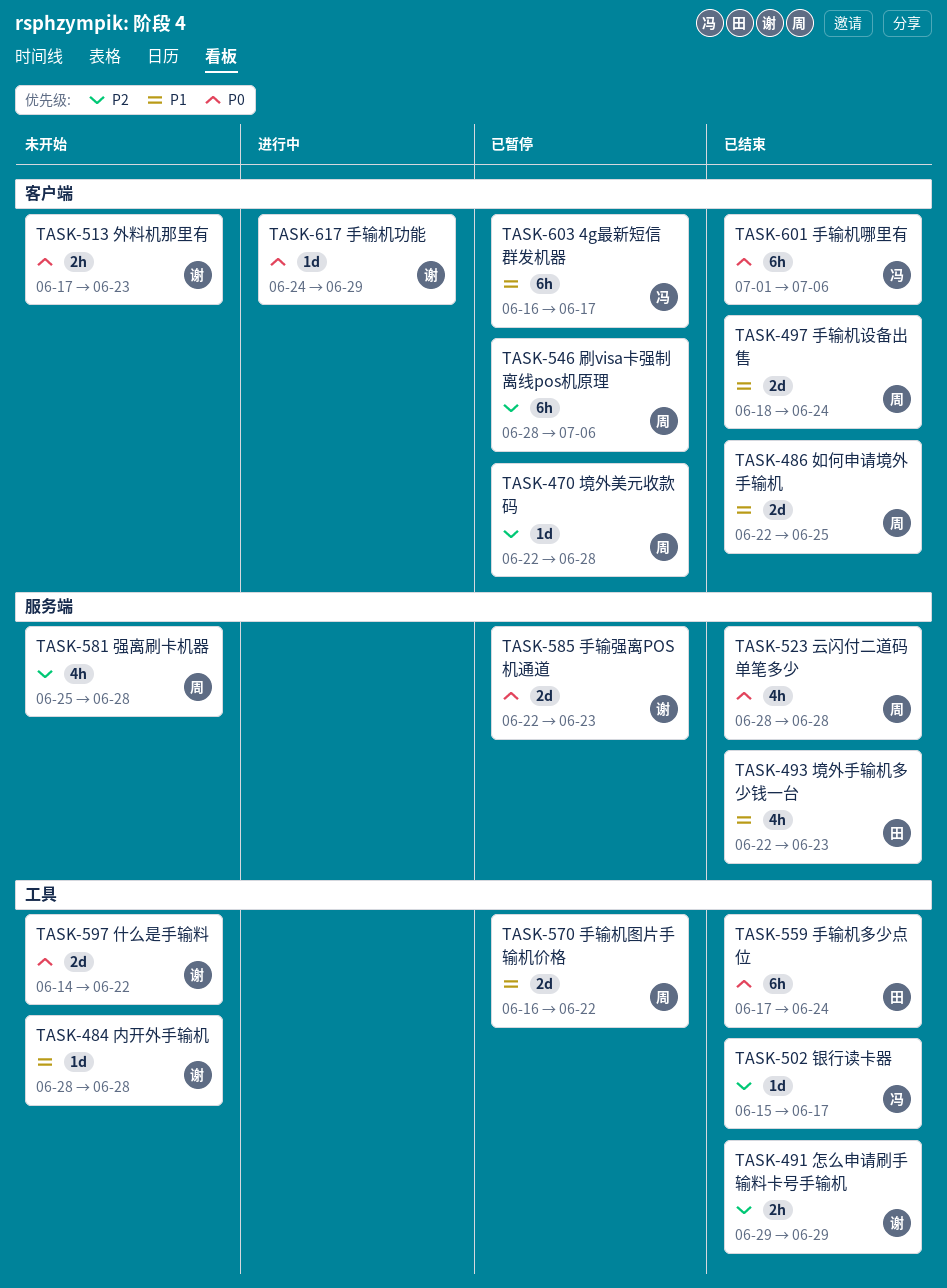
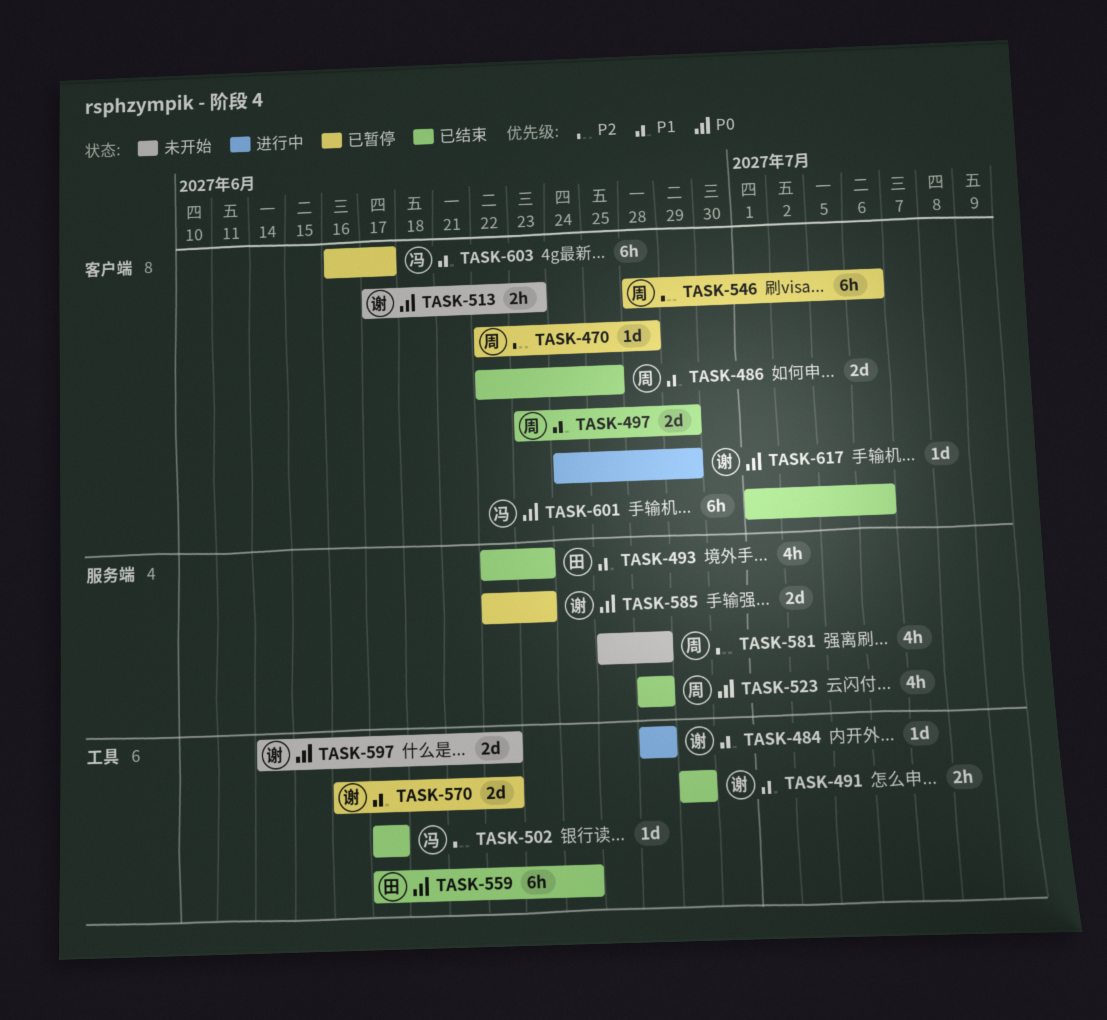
TASK-484, status: 未开始 -> 进行中
TASK-491, priority: P2 -> P1
TASK-497, start: Jun 18 -> Jun 23
TASK-497, due: Jun 24 -> Jun 29
TASK-502, start: Jun 15 -> Jun 17
TASK-570, owner: 周 -> 谢

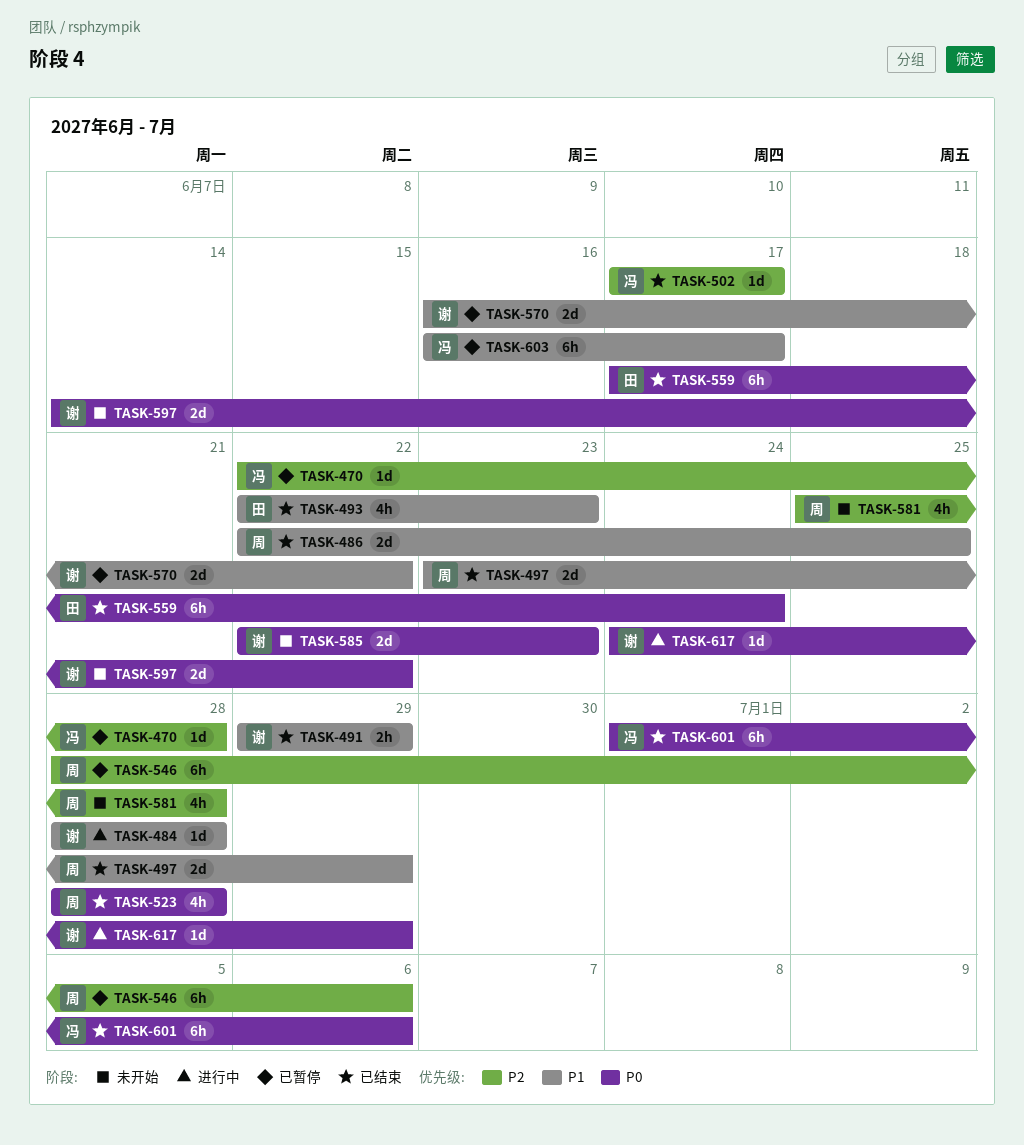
TASK-470, owner: 周 -> 冯
TASK-513: present -> none
TASK-585, status: 已暂停 -> 未开始

